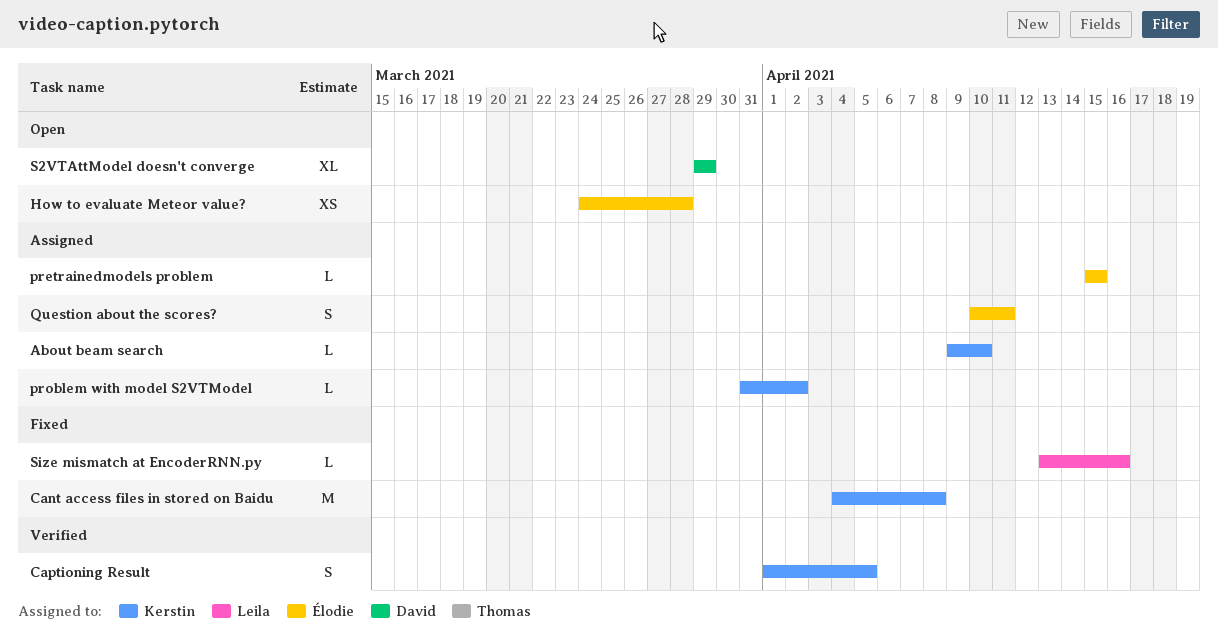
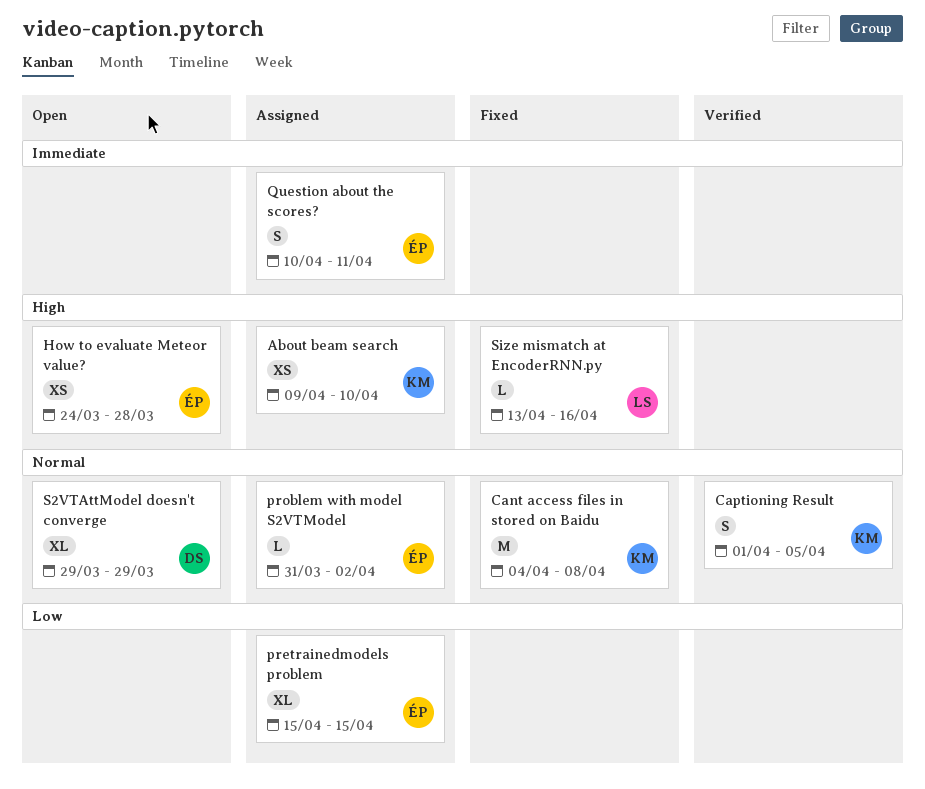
About beam search, estimate: L -> XS
pretrainedmodels problem, estimate: L -> XL
problem with model S2VTModel, owner: Kerstin -> Élodie

